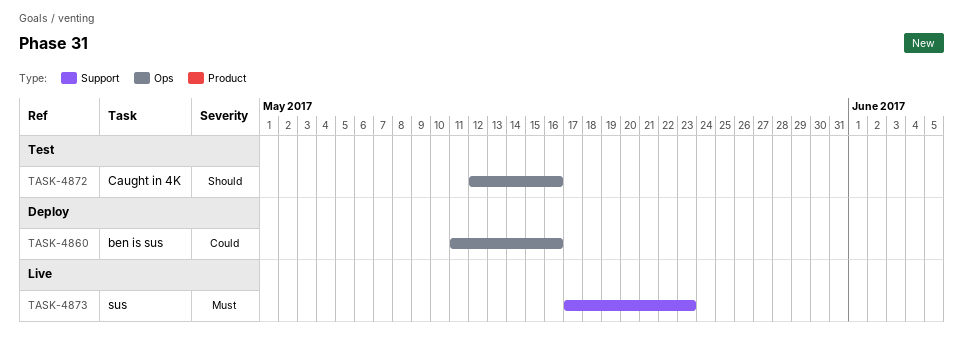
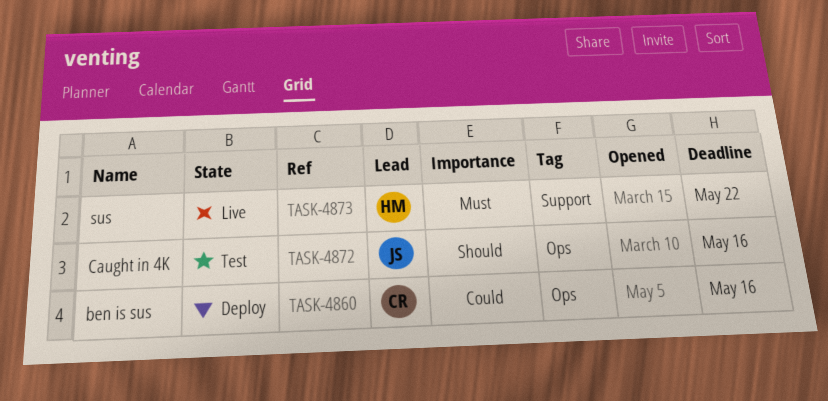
TASK-4873, due: May 23 -> May 22

